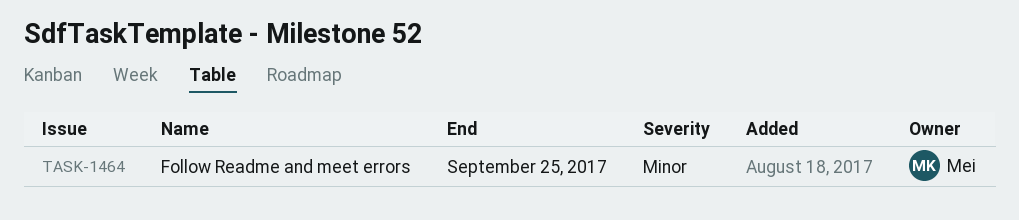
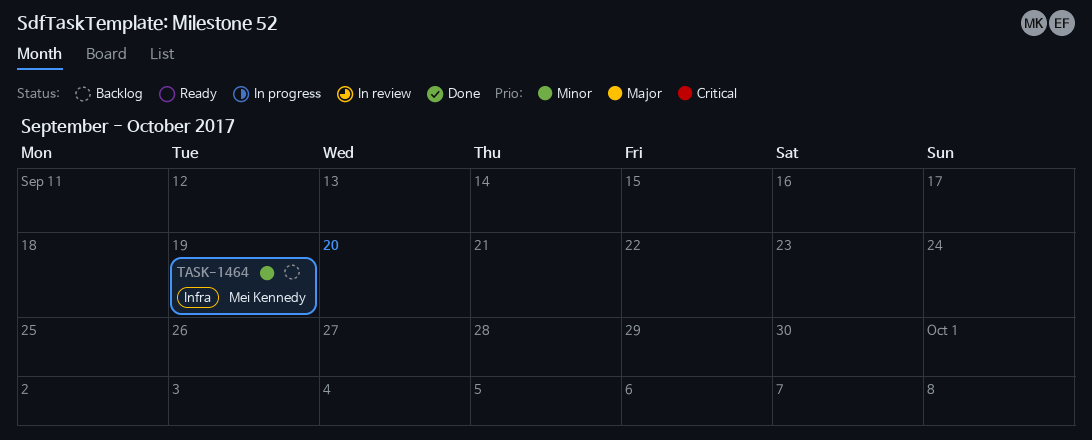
TASK-1464, due: Sep 25 -> Sep 19

